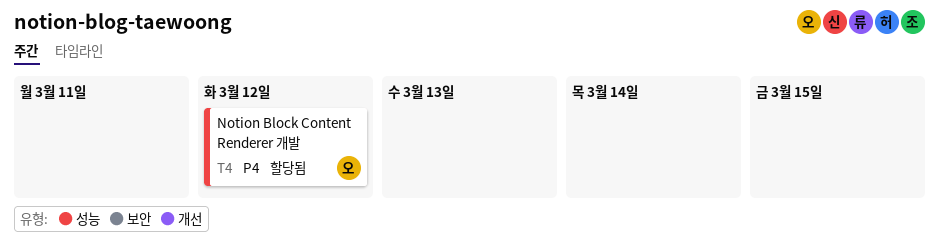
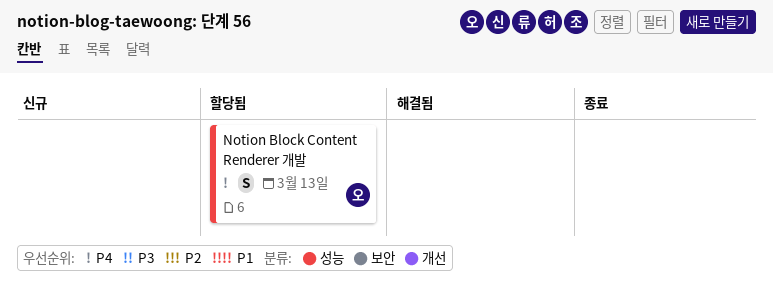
Notion Block Content Renderer 개발, due: Mar 12 -> Mar 13

